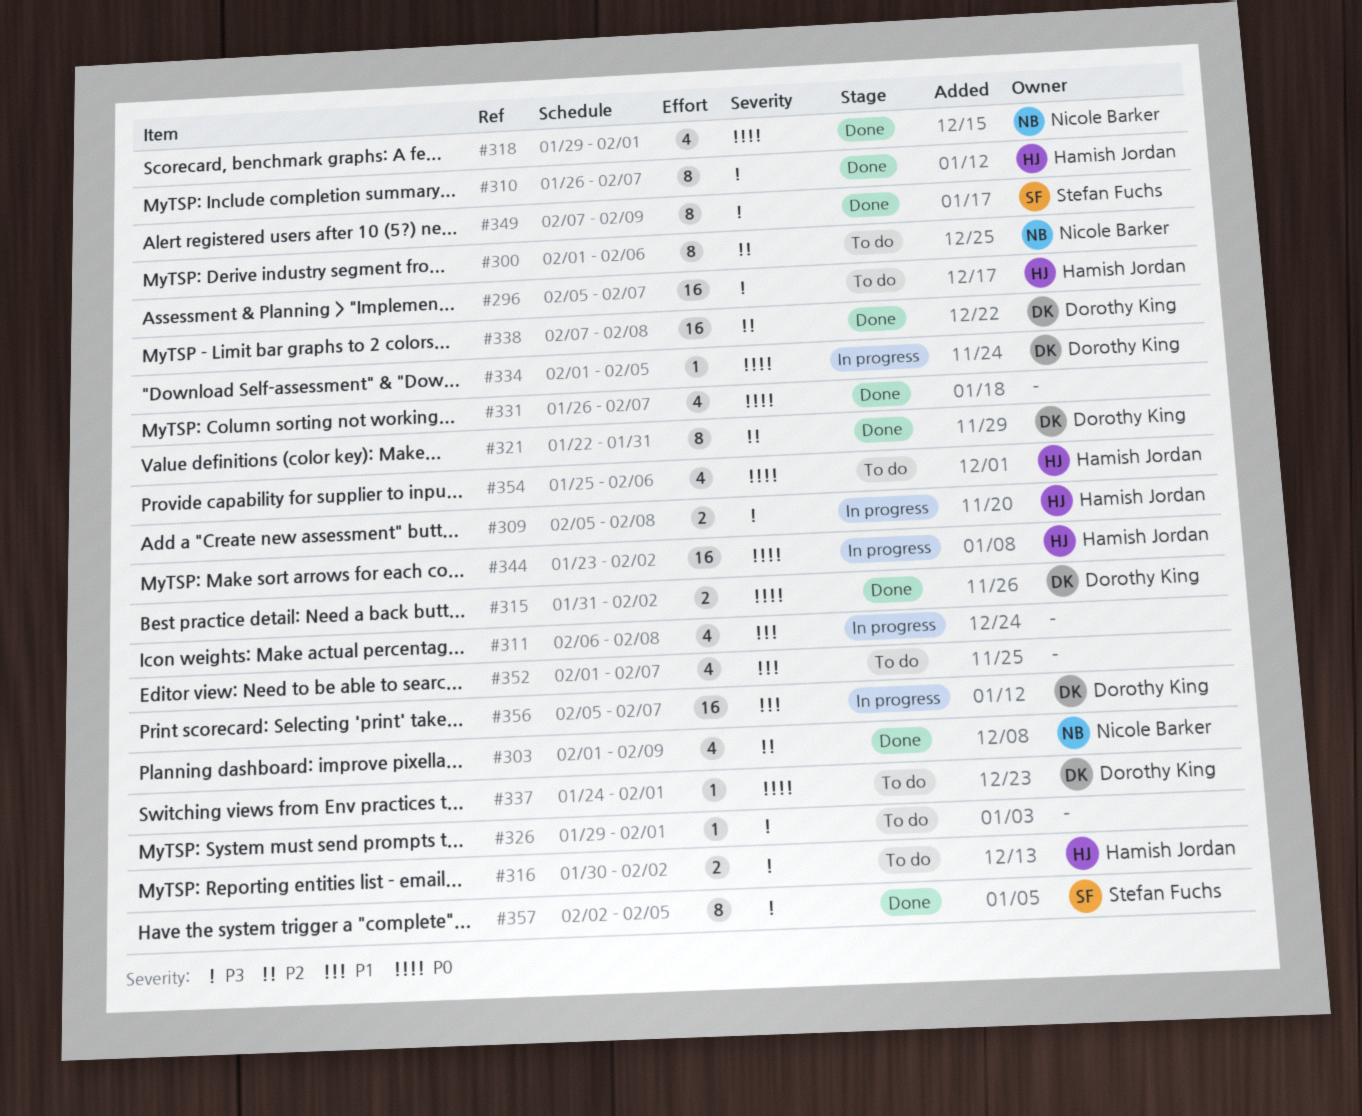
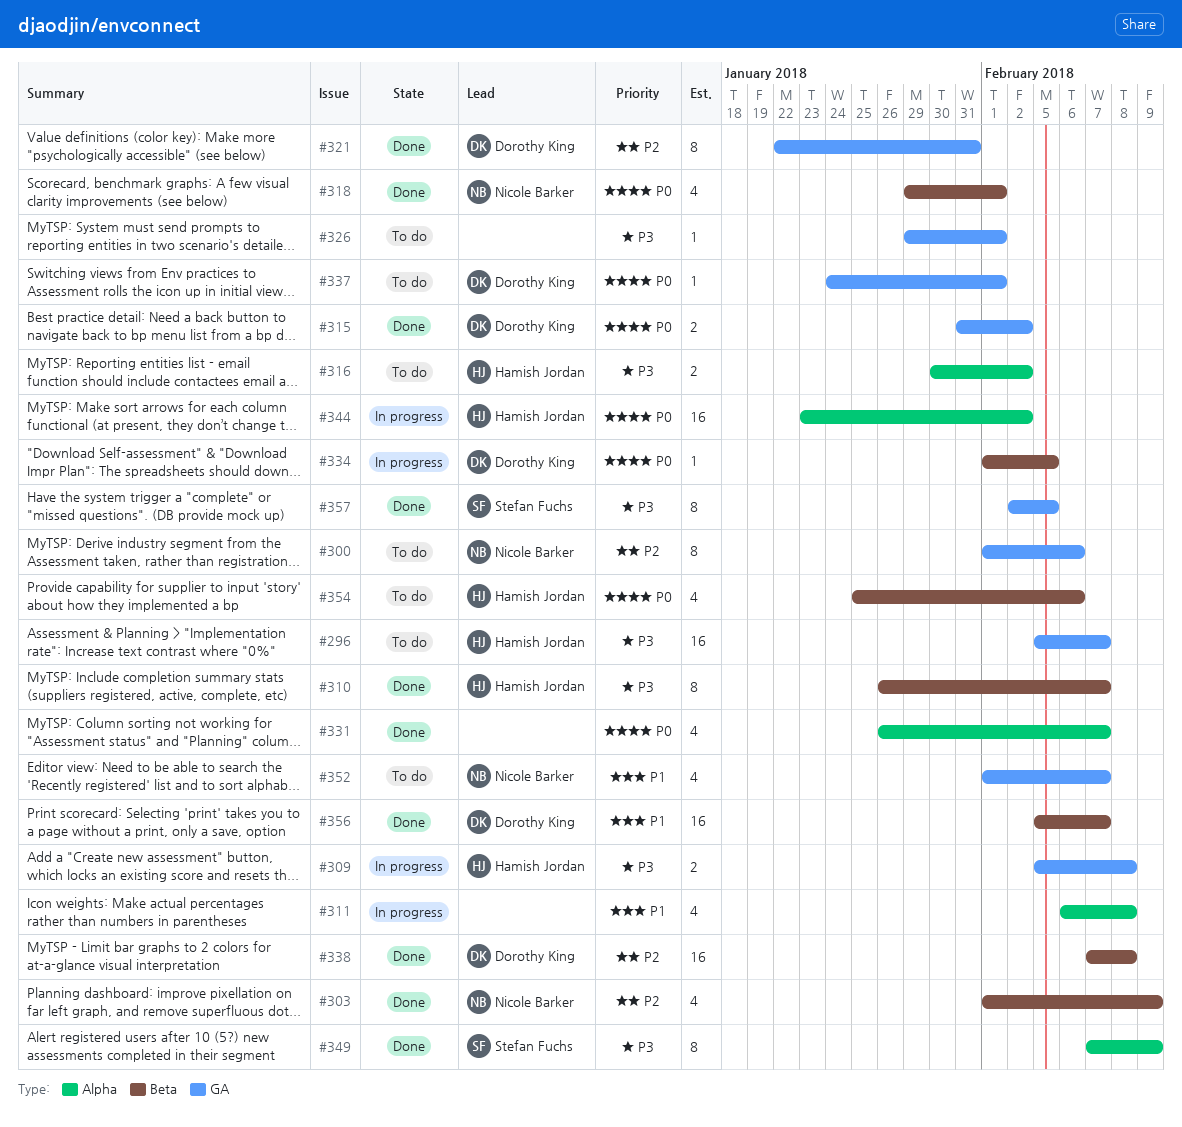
#352, owner: none -> Nicole Barker
#356, status: In progress -> Done

